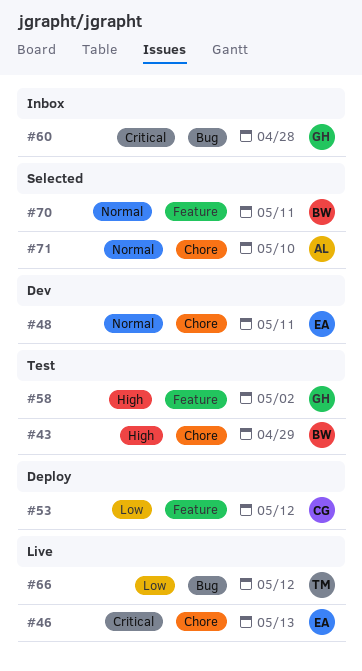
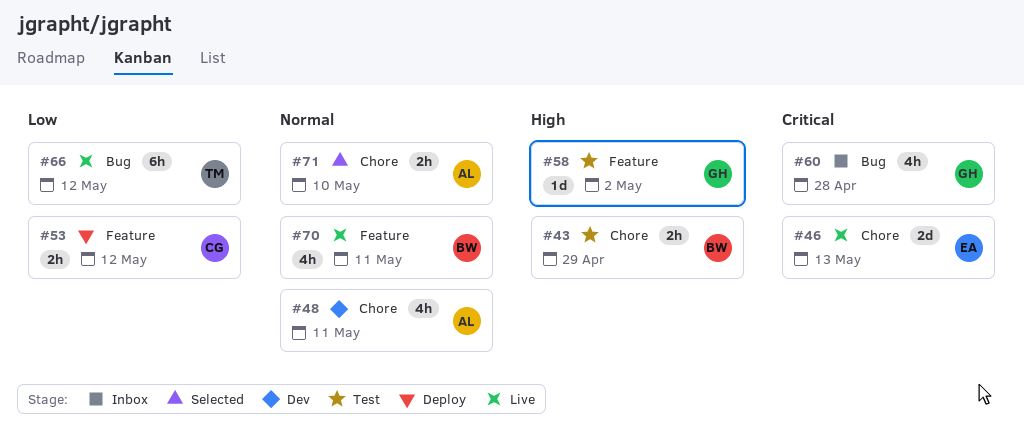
#48, owner: EA -> AL
#70, status: Selected -> Live

